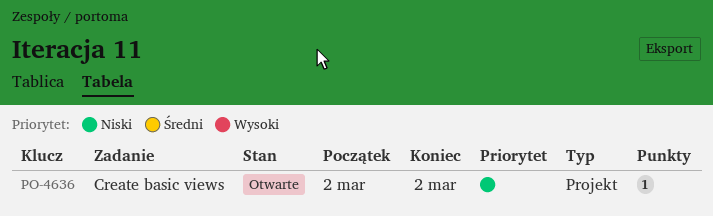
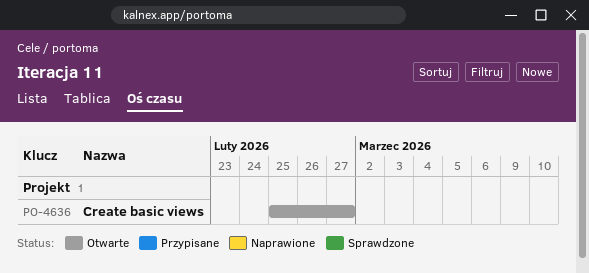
PO-4636, start: Mar 2 -> Feb 25
PO-4636, due: Mar 2 -> Feb 27

